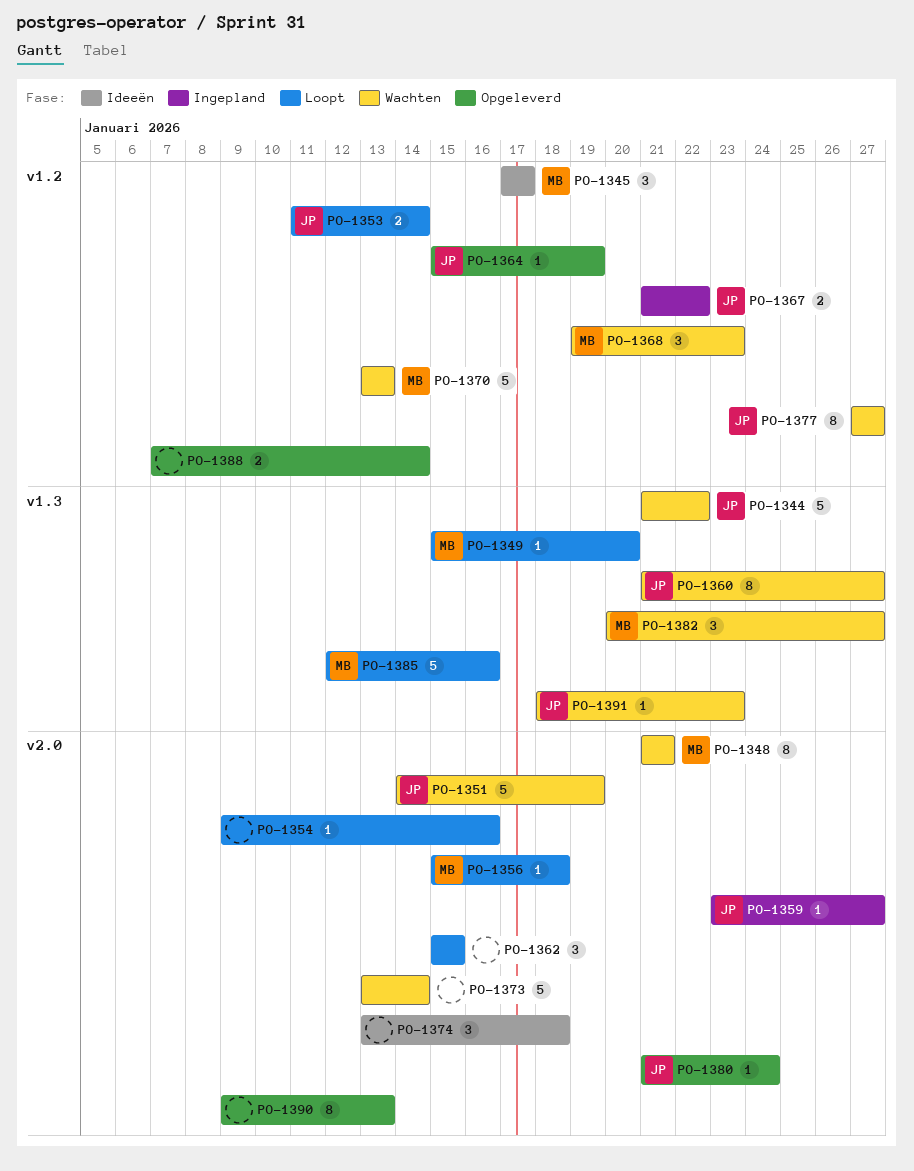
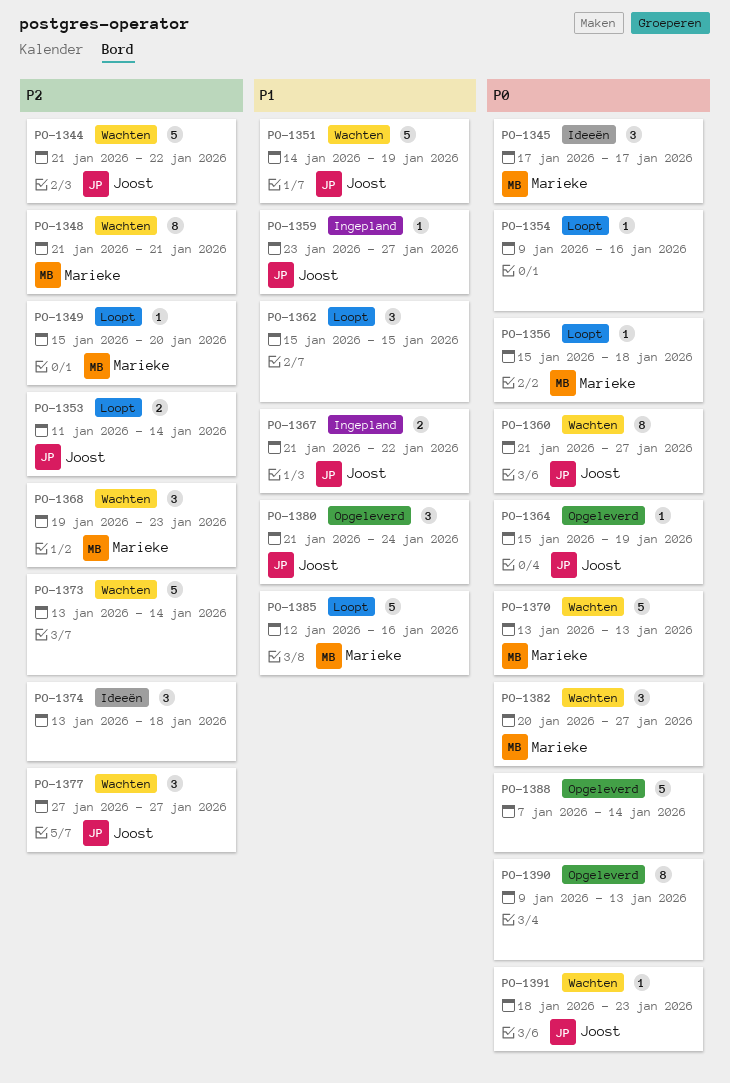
PO-1377, estimate: 8 -> 3
PO-1380, estimate: 1 -> 3
PO-1388, estimate: 2 -> 5

